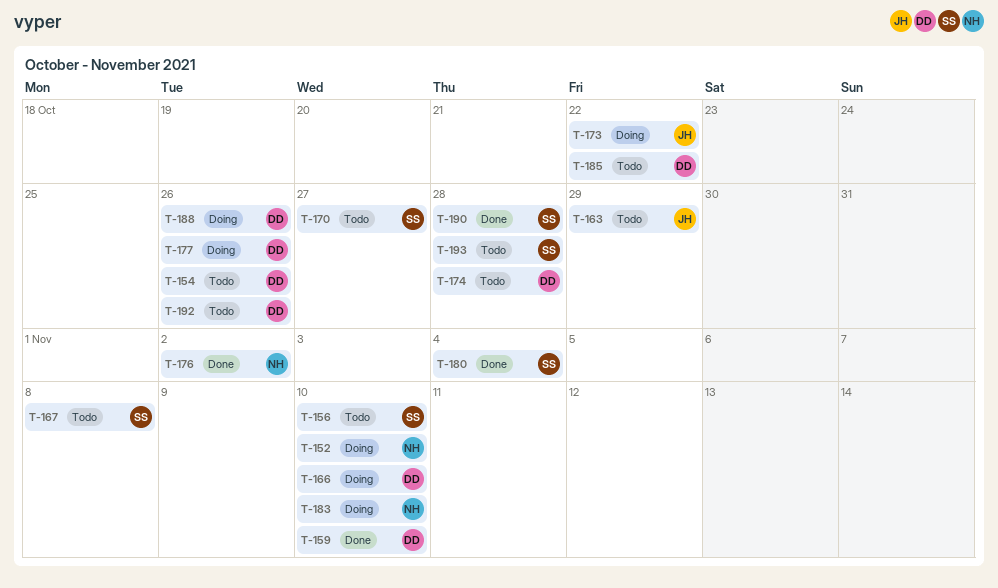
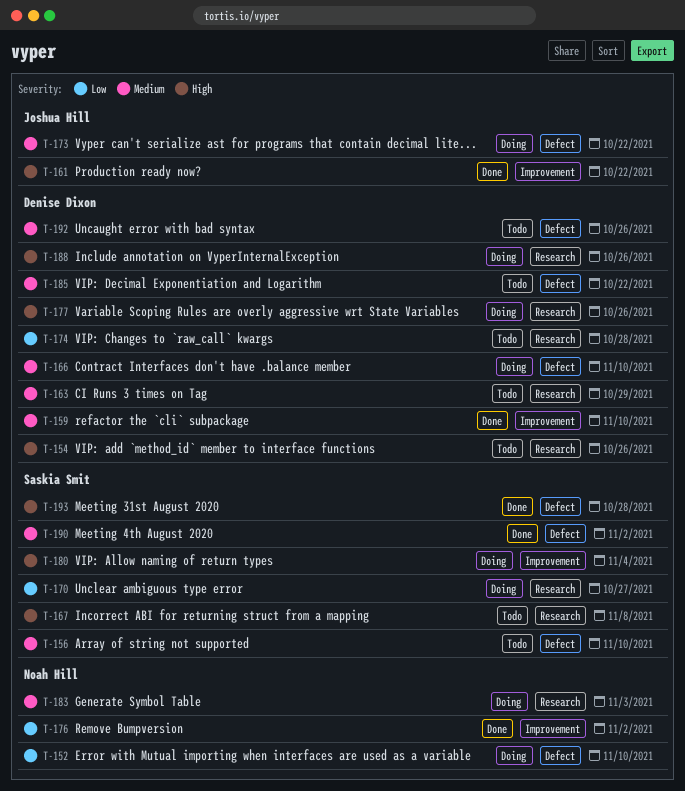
T-161: none -> present
T-163, owner: Joshua Hill -> Denise Dixon
T-170, status: Todo -> Doing
T-180, status: Done -> Doing
T-183, due: Nov 10 -> Nov 3
T-190, due: Oct 28 -> Nov 2
T-193, status: Todo -> Done

